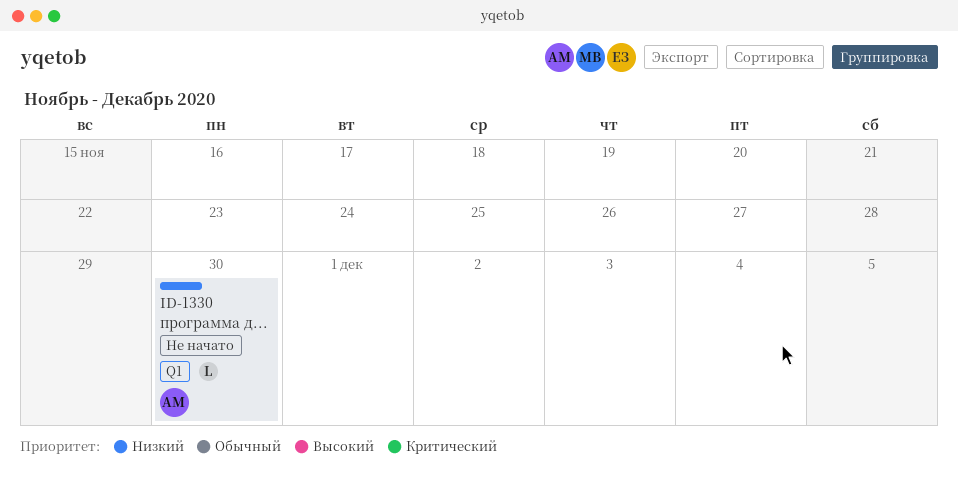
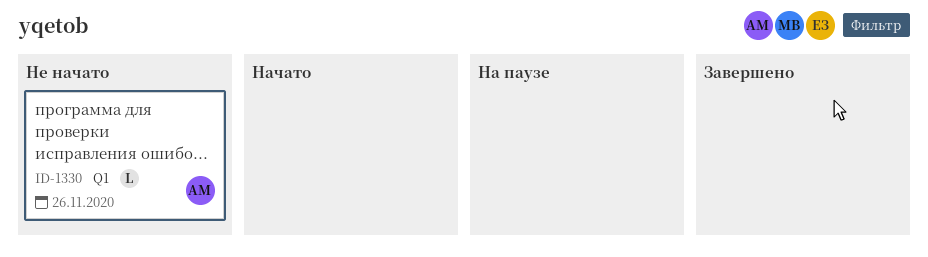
ID-1330, due: Nov 30 -> Nov 26

